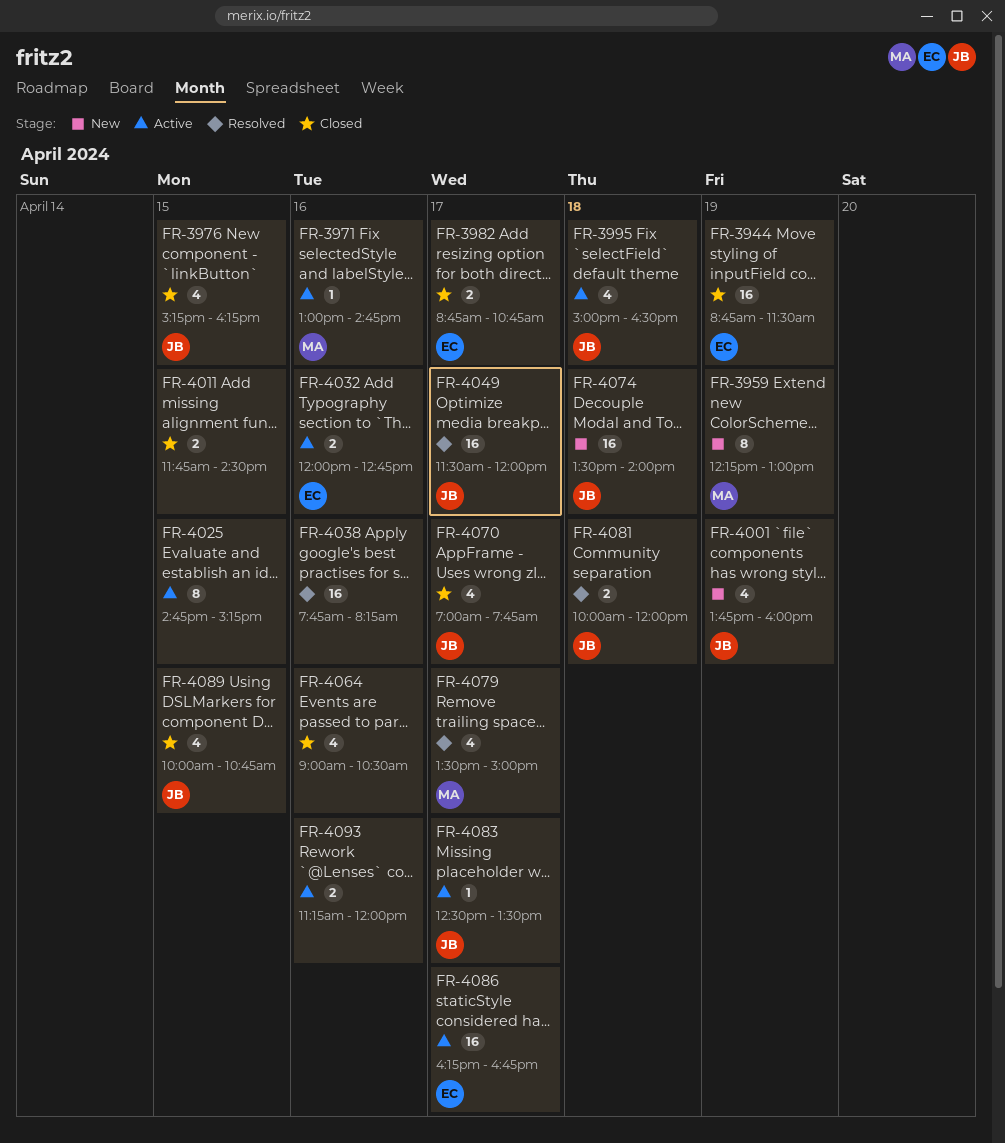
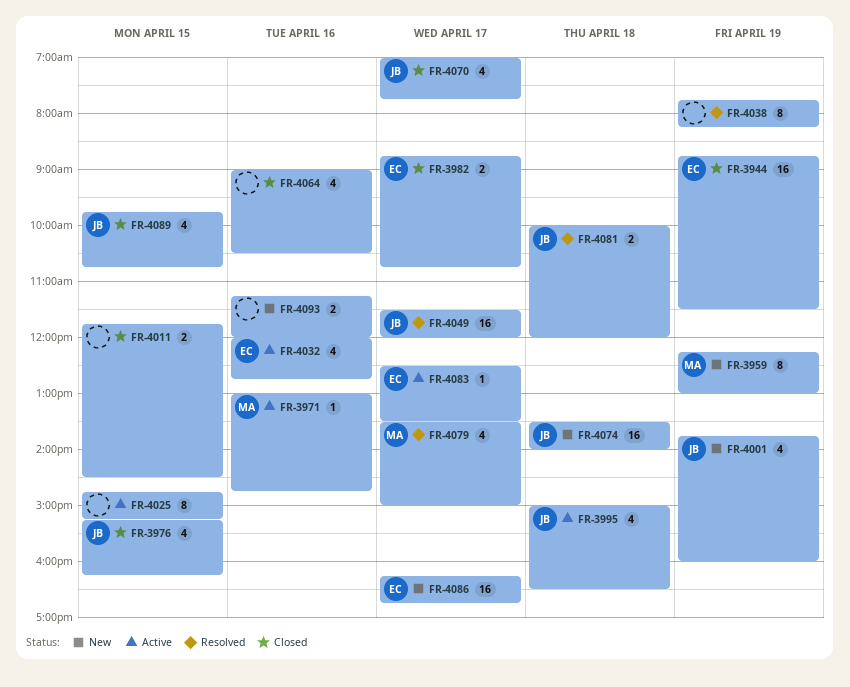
FR-4032, estimate: 2 -> 4
FR-4038, estimate: 16 -> 8
FR-4038, day: Apr 16 -> Apr 19
FR-4083, owner: JB -> EC
FR-4086, status: Active -> New
FR-4089, begins: 10:00 -> 09:45
FR-4093, status: Active -> New

